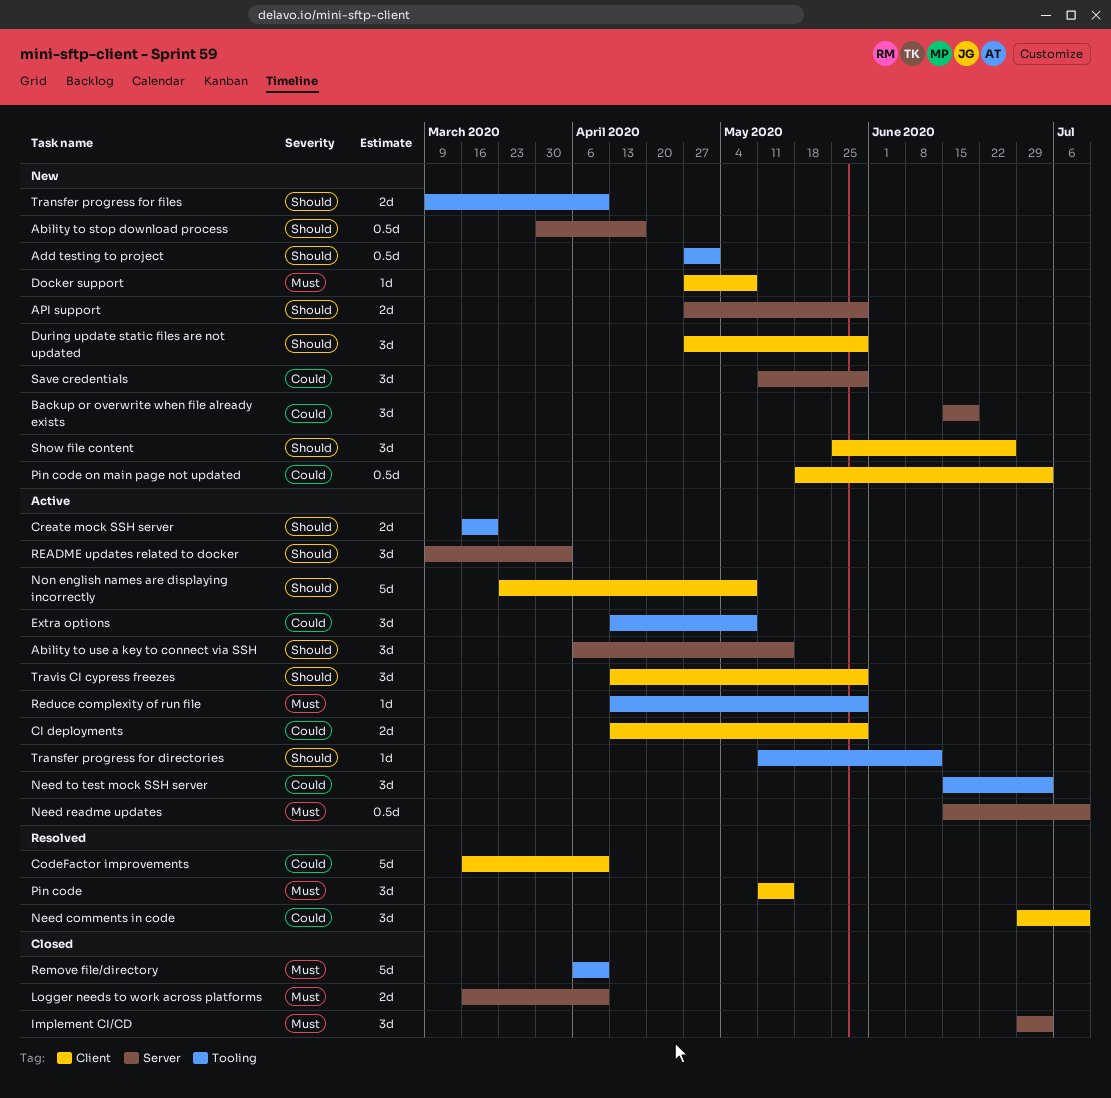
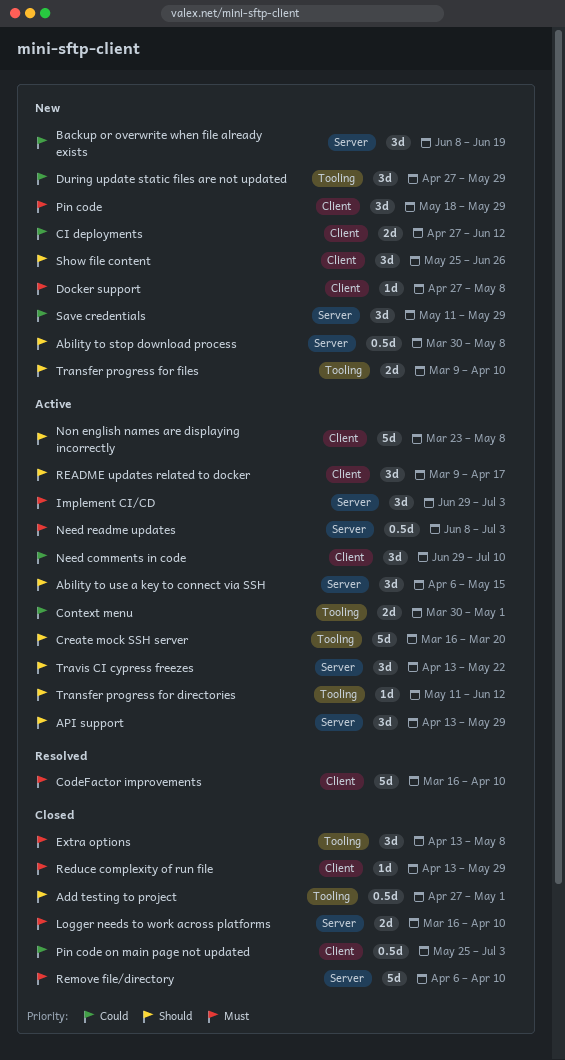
Ability to stop download process, due: Apr 17 -> May 8
Add testing to project, status: New -> Closed
API support, status: New -> Active
API support, estimate: 2d -> 3d
API support, start: Apr 27 -> Apr 13
Backup or overwrite when file already exists, start: Jun 15 -> Jun 8
CI deployments, status: Active -> New
CI deployments, start: Apr 13 -> Apr 27
CI deployments, due: May 29 -> Jun 12
CodeFactor improvements, priority: Could -> Must
Context menu: none -> present
Create mock SSH server, estimate: 2d -> 5d
During update static files are not updated, priority: Should -> Could
During update static files are not updated, label: Client -> Tooling
Extra options, status: Active -> Closed
Extra options, priority: Could -> Must
Implement CI/CD, status: Closed -> Active
Need comments in code, status: Resolved -> Active
Need readme updates, start: Jun 15 -> Jun 8
Need readme updates, due: Jul 10 -> Jul 3
Need to test mock SSH server: present -> none
Pin code, status: Resolved -> New
Pin code, start: May 11 -> May 18
Pin code, due: May 15 -> May 29
Pin code on main page not updated, status: New -> Closed
Pin code on main page not updated, start: May 18 -> May 25
README updates related to docker, label: Server -> Client
README updates related to docker, due: Apr 3 -> Apr 17
Reduce complexity of run file, status: Active -> Closed
Reduce complexity of run file, label: Tooling -> Client
Remove file/directory, label: Tooling -> Server
Travis CI cypress freezes, label: Client -> Server
Travis CI cypress freezes, due: May 29 -> May 22

